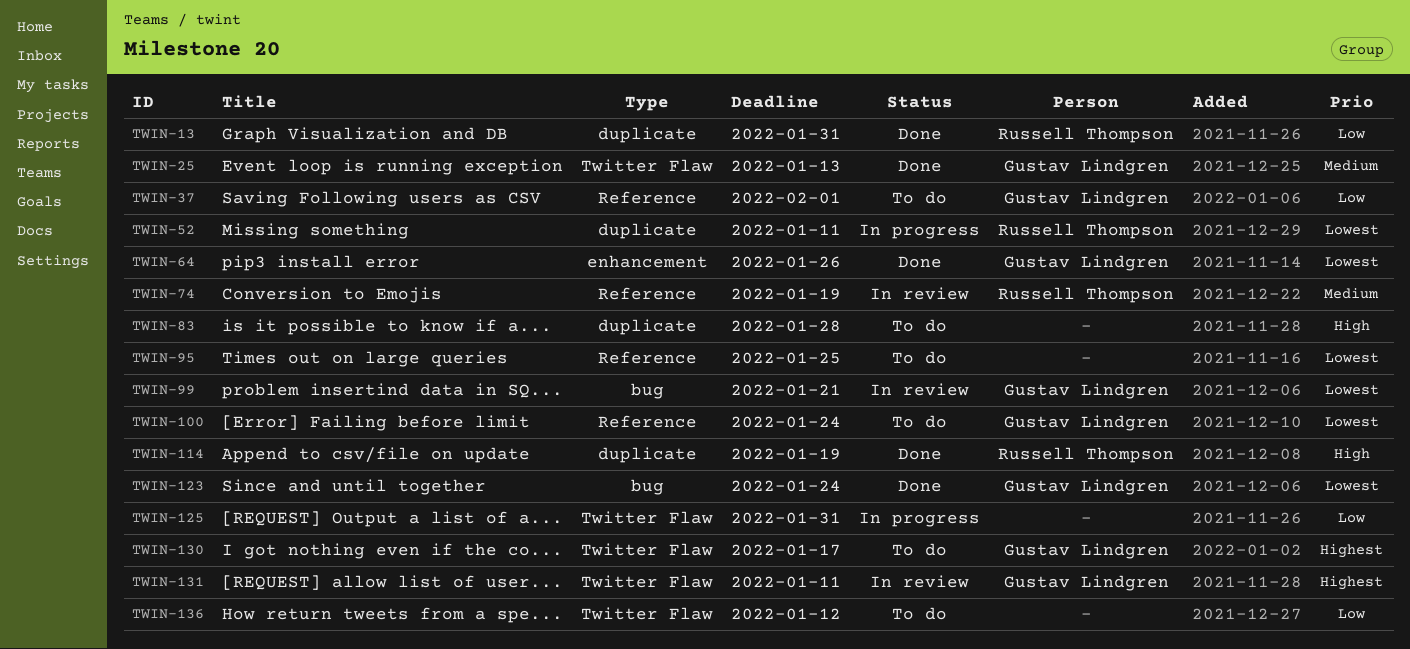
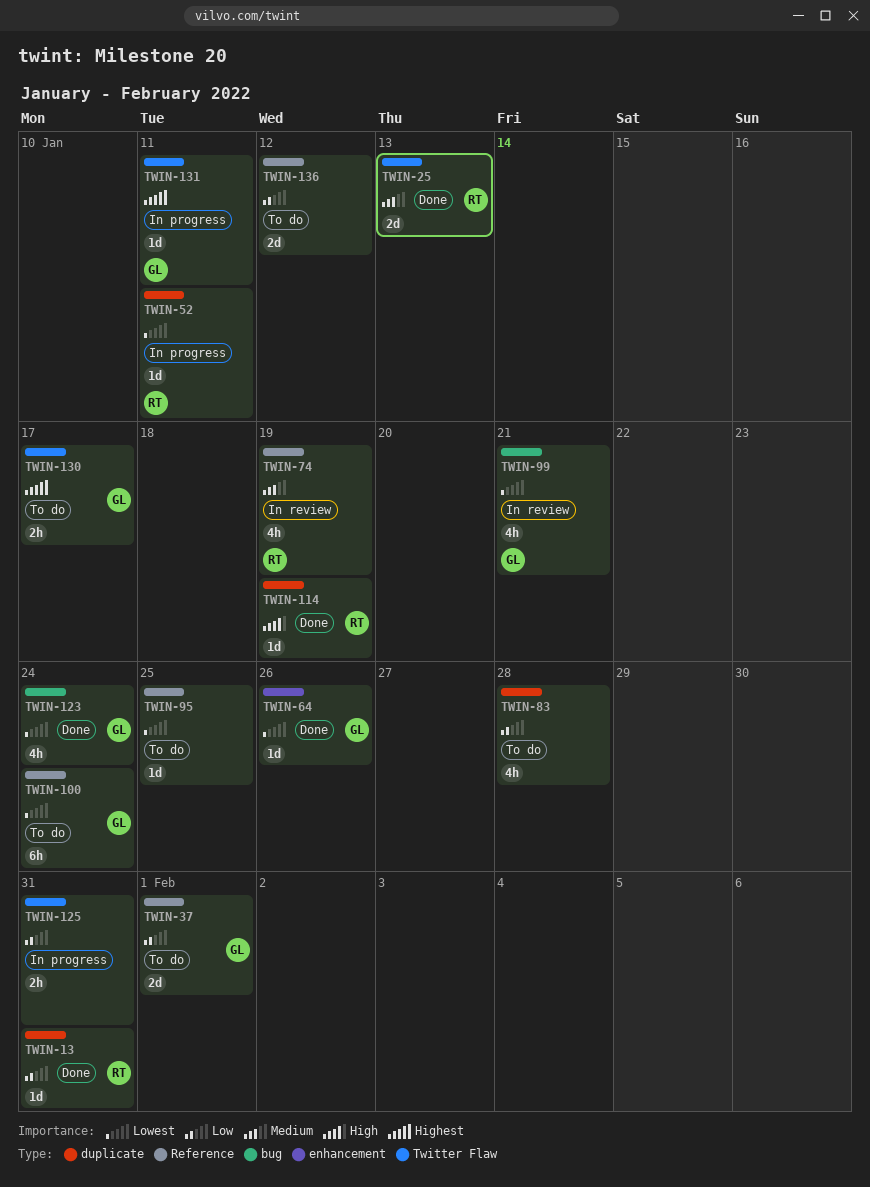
TWIN-25, owner: Gustav Lindgren -> Russell Thompson
TWIN-83, priority: High -> Low
TWIN-131, status: In review -> In progress
TWIN-136, label: Twitter Flaw -> Reference

